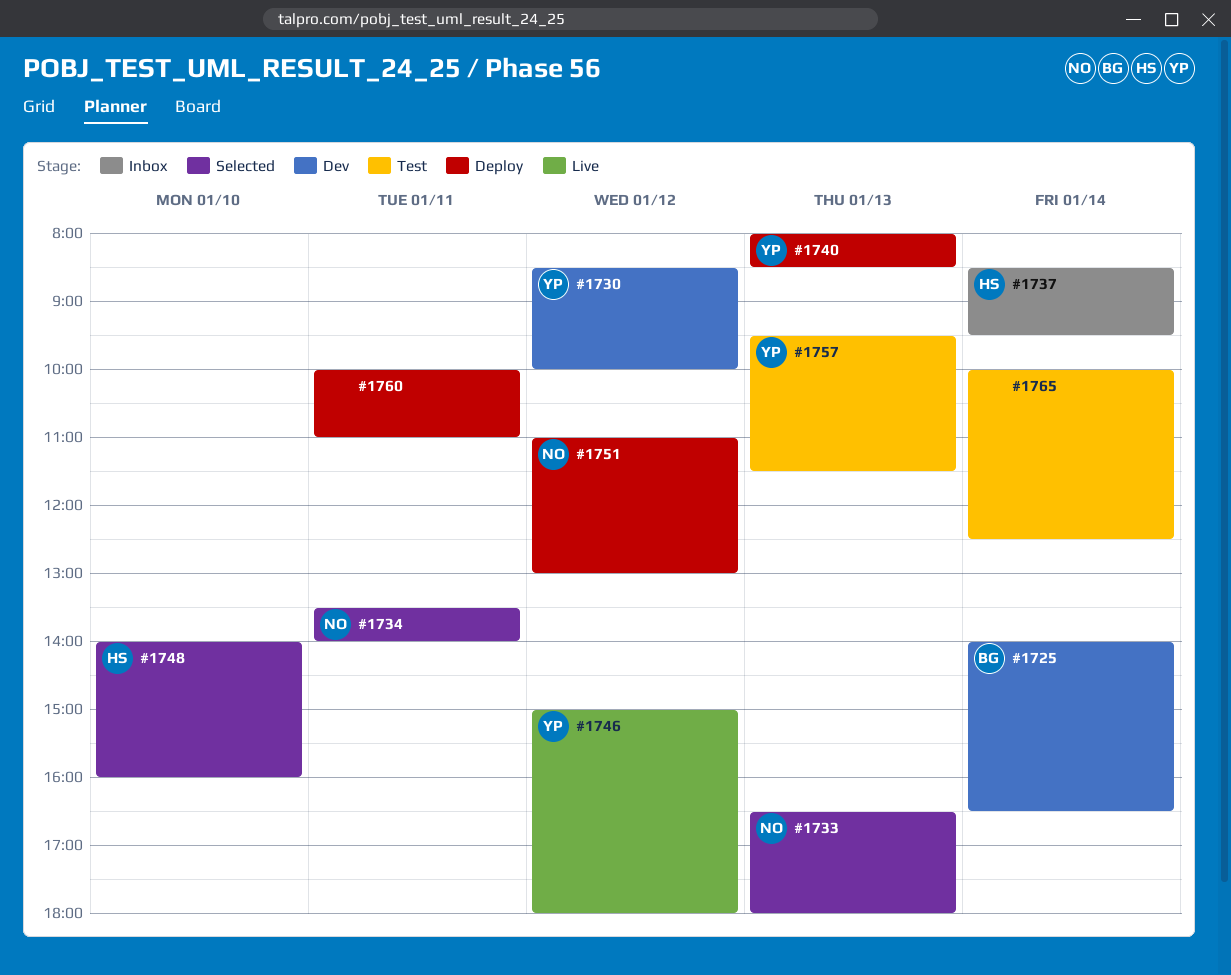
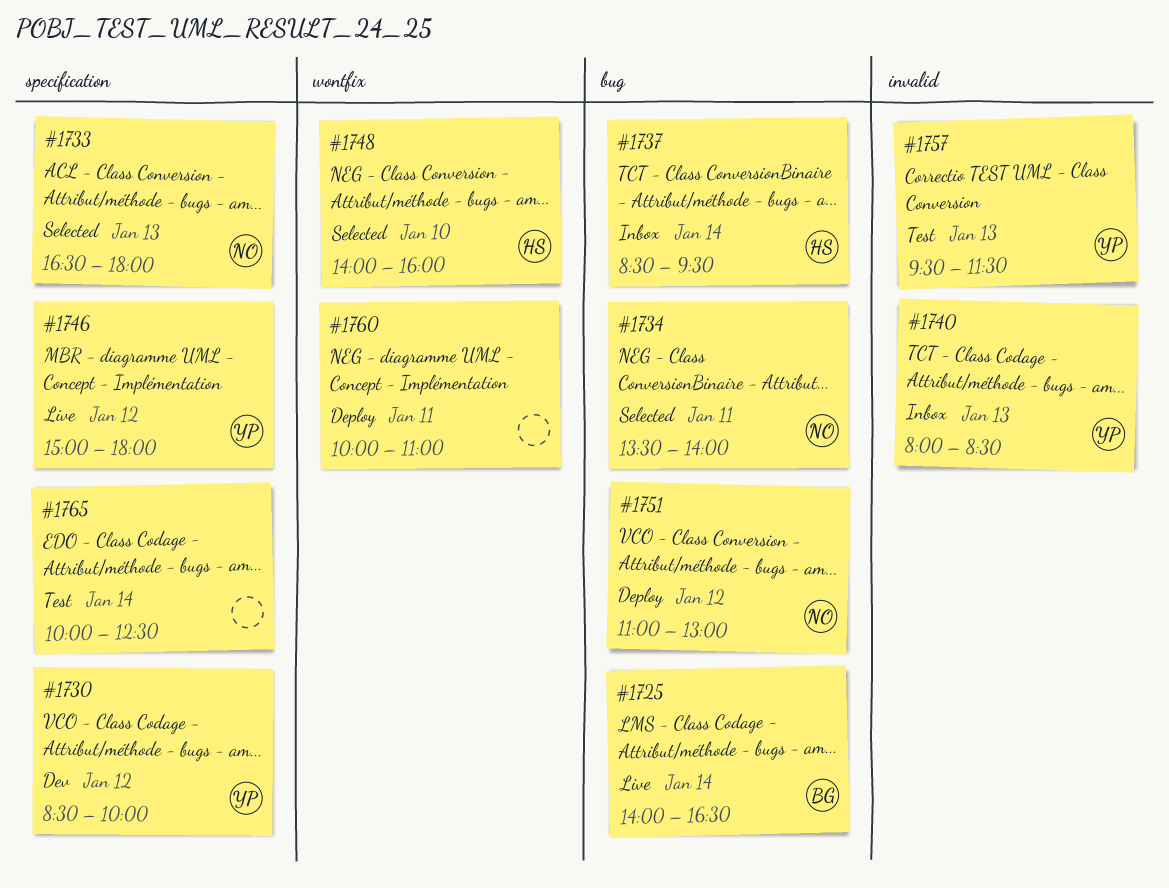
#1725, status: Dev -> Live
#1740, status: Deploy -> Inbox

